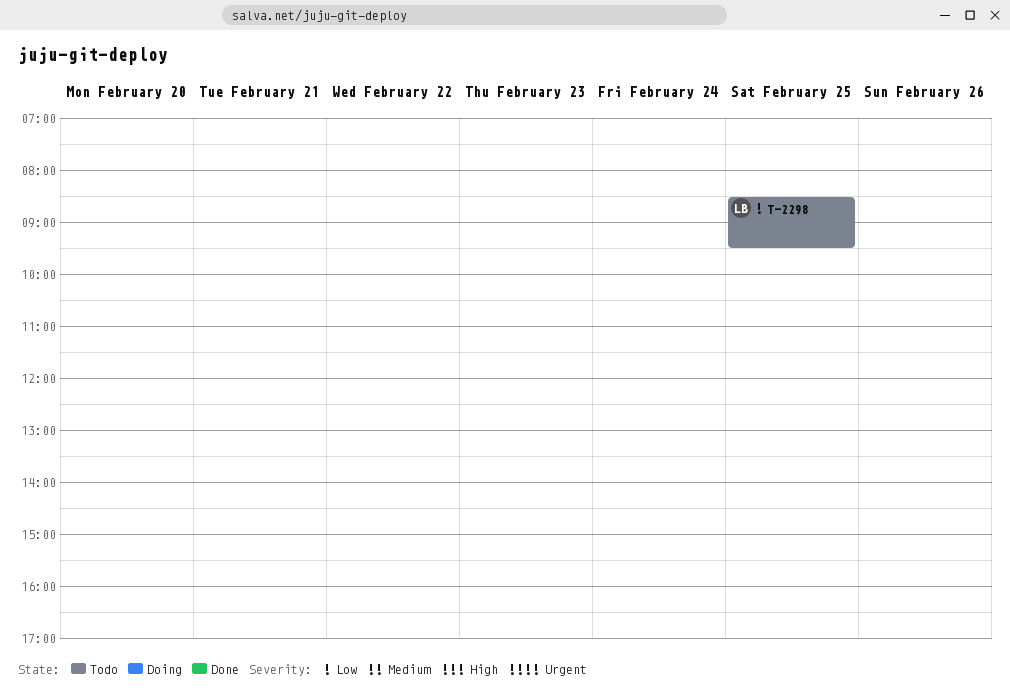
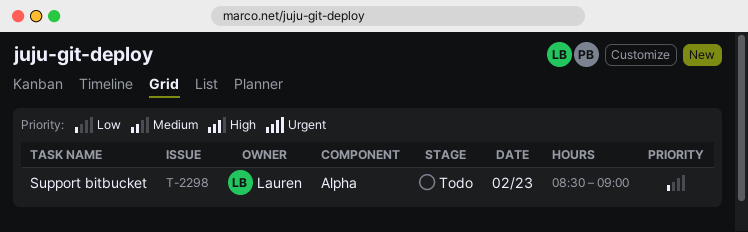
T-2298, day: Feb 25 -> Feb 23
T-2298, ends: 09:30 -> 09:00

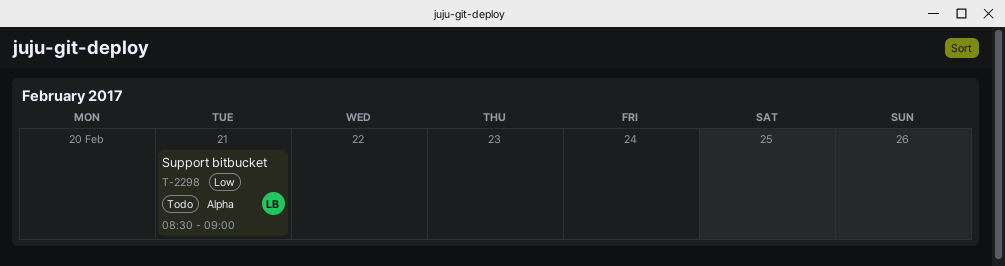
T-2298, day: Feb 23 -> Feb 21

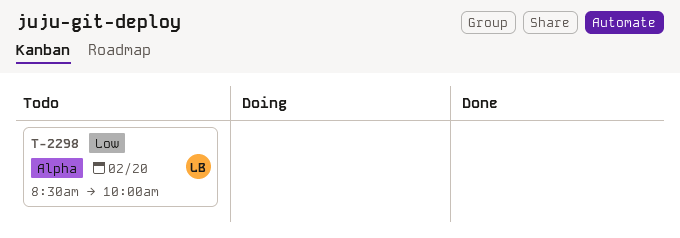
T-2298, day: Feb 21 -> Feb 20
T-2298, ends: 09:00 -> 10:00

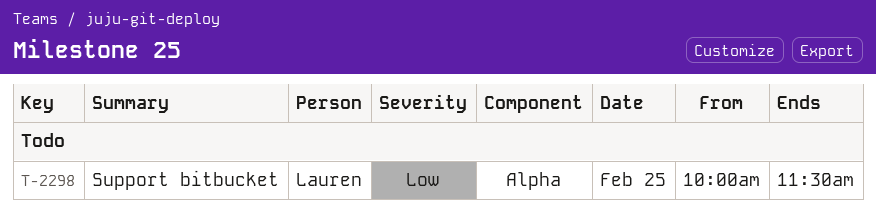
T-2298, day: Feb 20 -> Feb 25
T-2298, begins: 08:30 -> 10:00
T-2298, ends: 10:00 -> 11:30

